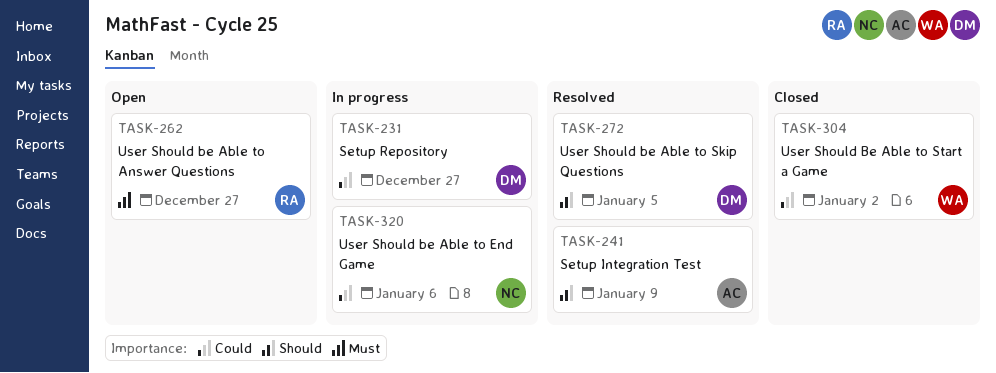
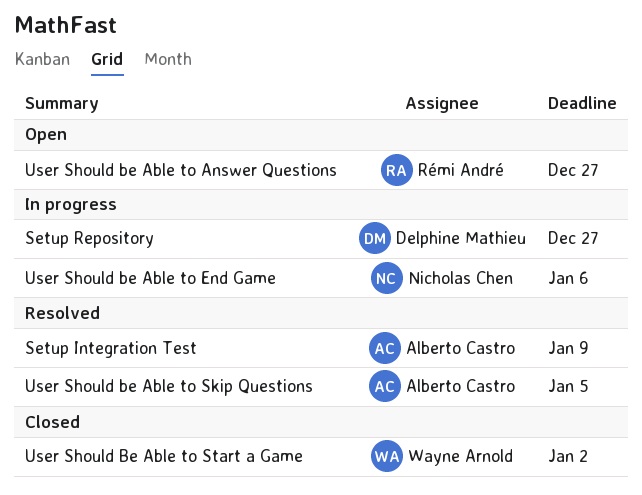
User Should be Able to Skip Questions, owner: Delphine Mathieu -> Alberto Castro

